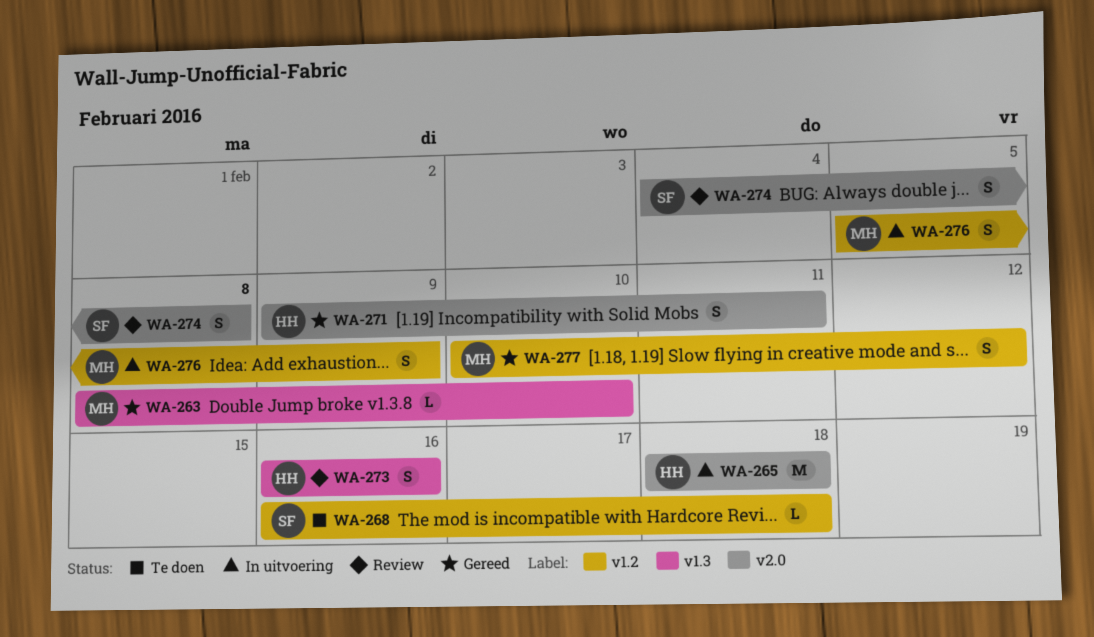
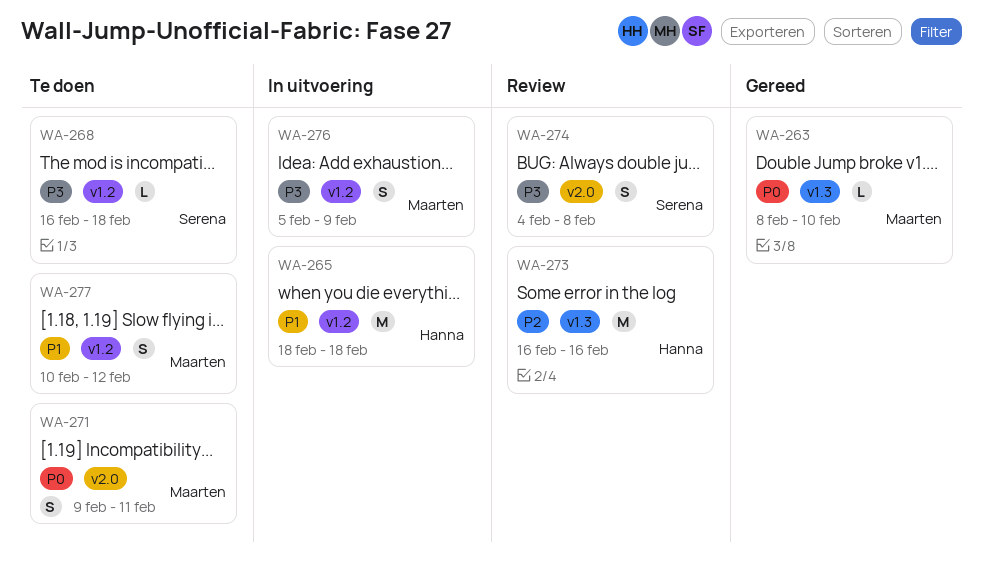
WA-265, label: v2.0 -> v1.2
WA-271, status: Gereed -> Te doen
WA-271, owner: Hanna -> Maarten
WA-273, estimate: S -> M
WA-277, status: Gereed -> Te doen

